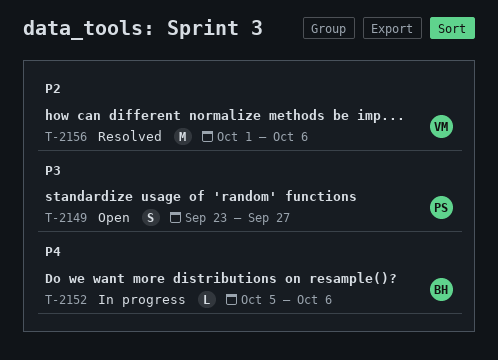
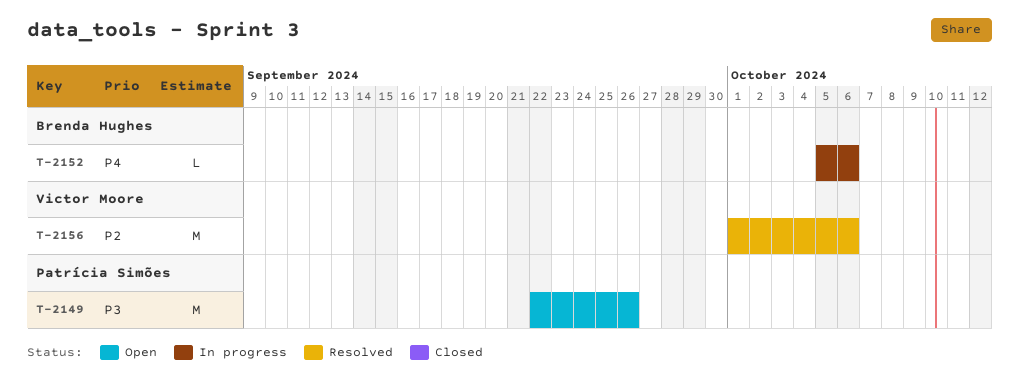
T-2149, estimate: S -> M
T-2149, start: Sep 23 -> Sep 22
T-2149, due: Sep 27 -> Sep 26

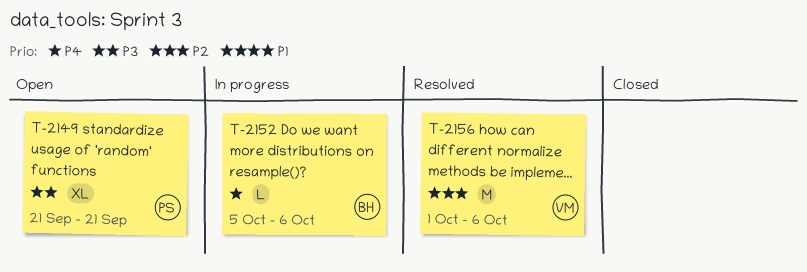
T-2149, estimate: M -> XL
T-2149, start: Sep 22 -> Sep 21
T-2149, due: Sep 26 -> Sep 21

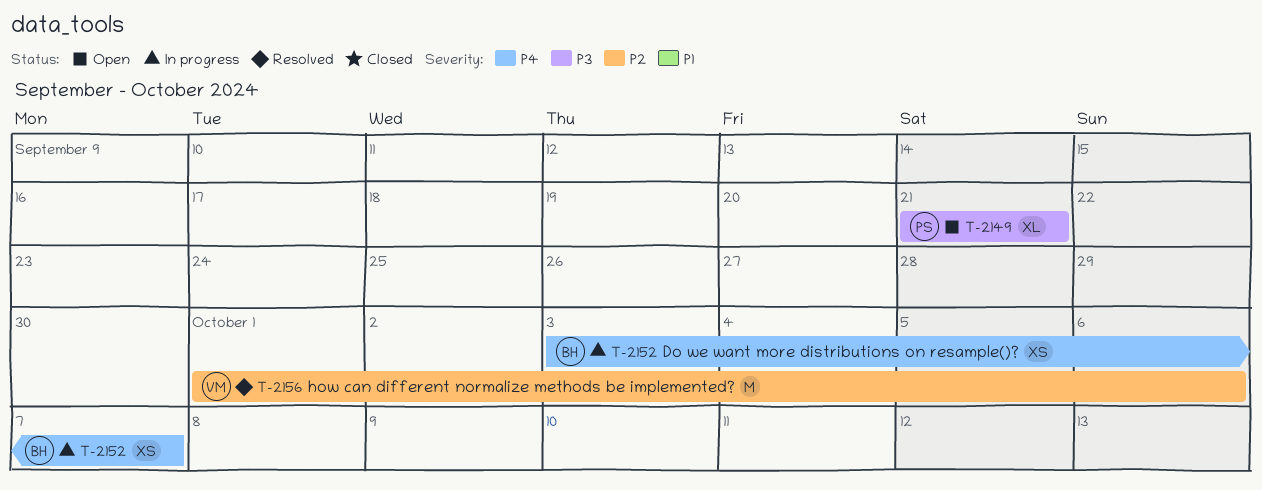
T-2152, estimate: L -> XS
T-2152, start: Oct 5 -> Oct 3
T-2152, due: Oct 6 -> Oct 7

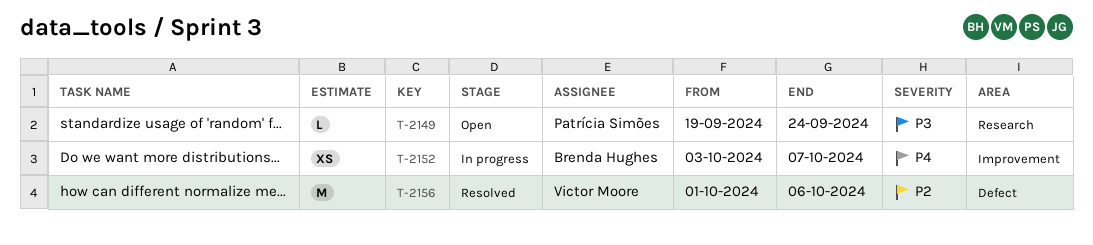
T-2149, estimate: XL -> L
T-2149, start: Sep 21 -> Sep 19
T-2149, due: Sep 21 -> Sep 24

